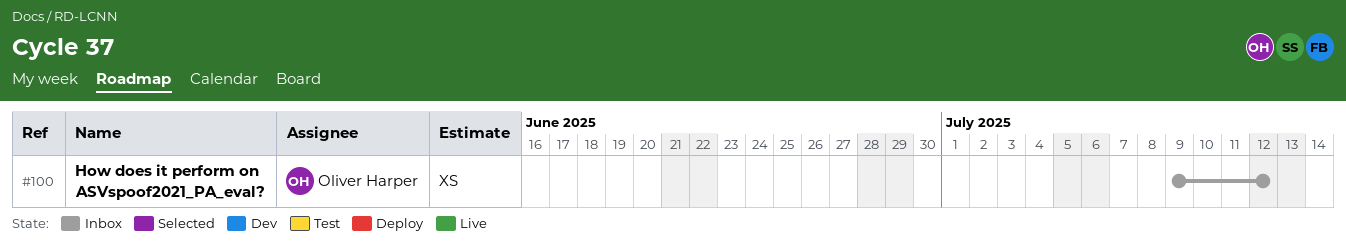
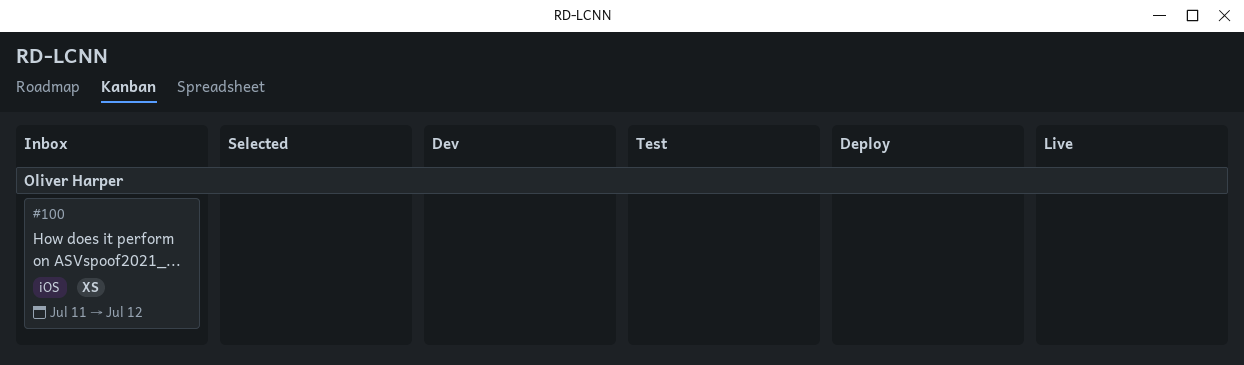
#100, start: Jul 9 -> Jul 11

